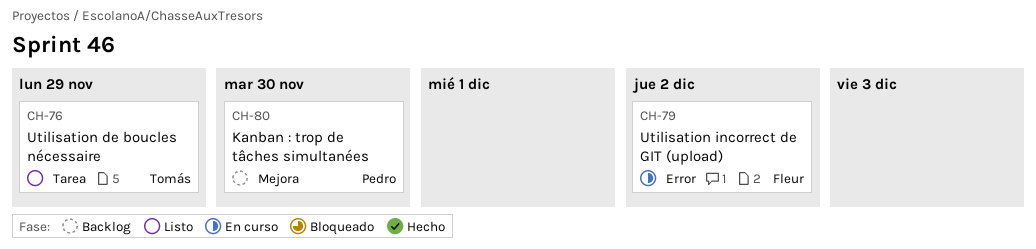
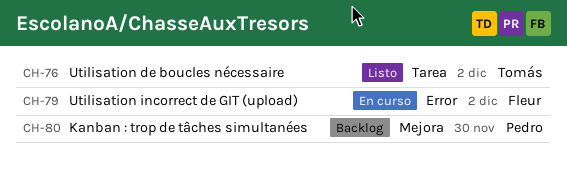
CH-76, due: Nov 29 -> Dec 2

